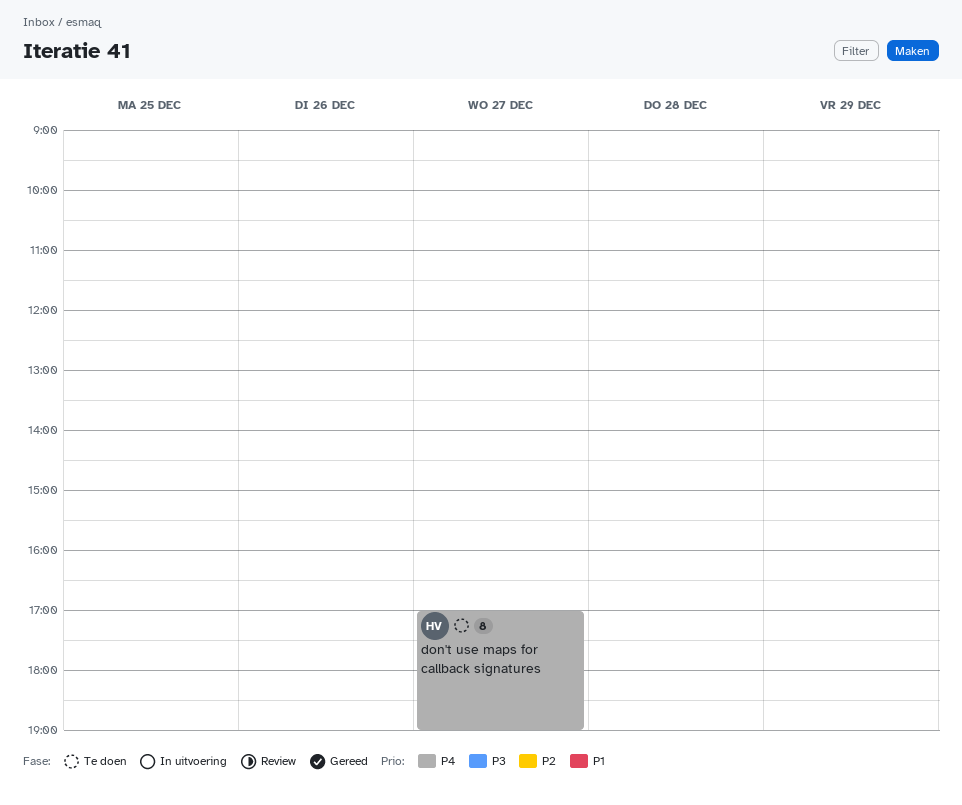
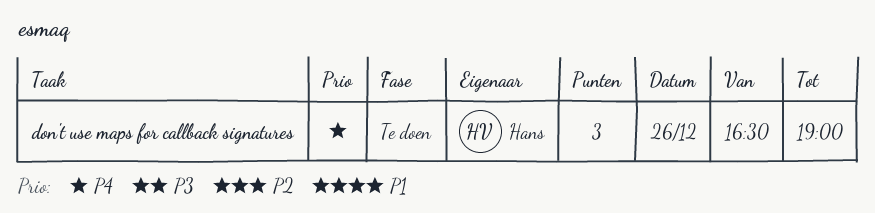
don't use maps for callback signatures, estimate: 8 -> 3
don't use maps for callback signatures, day: Dec 27 -> Dec 26
don't use maps for callback signatures, begins: 17:00 -> 16:30

